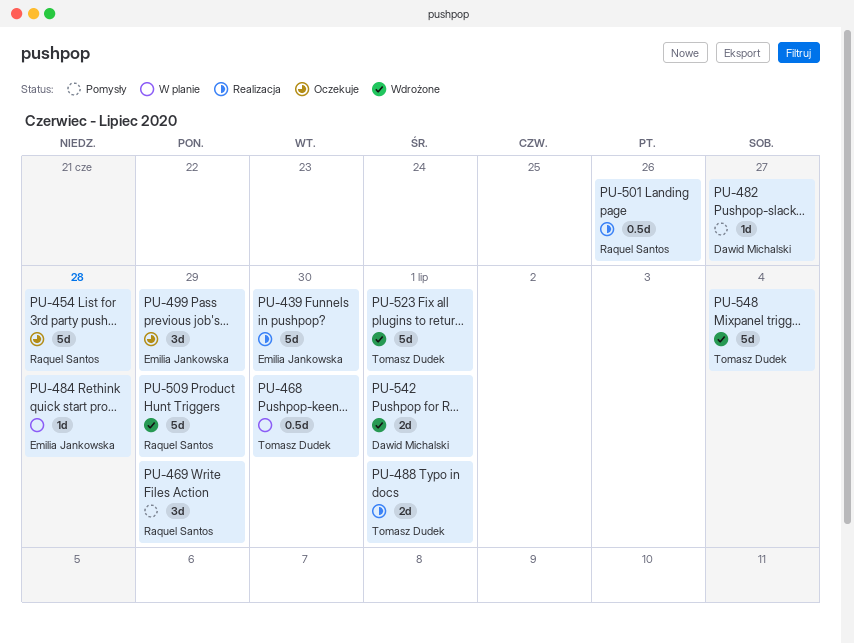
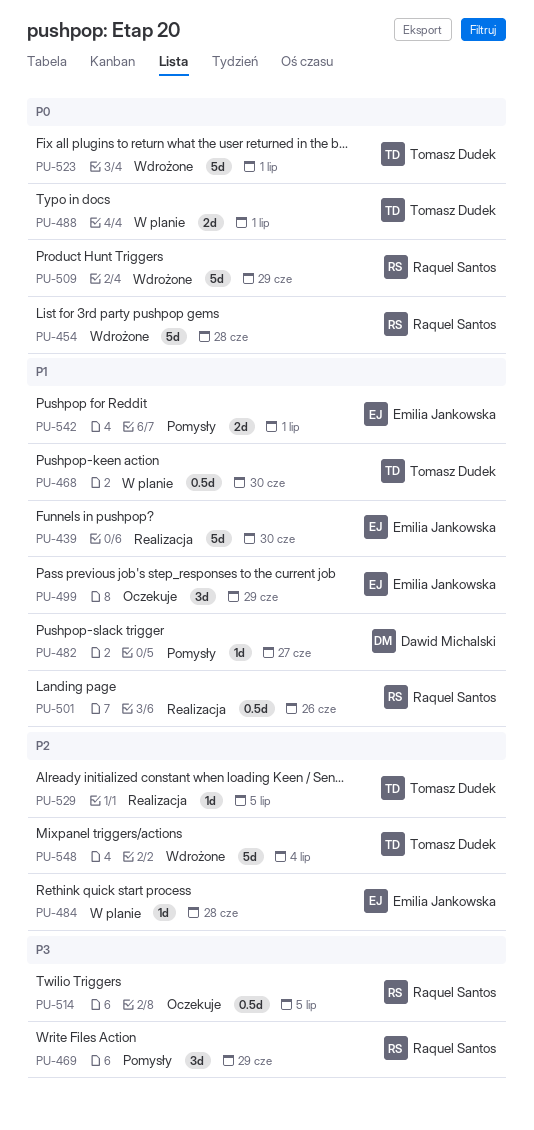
PU-454, status: Oczekuje -> Wdrożone
PU-488, status: Realizacja -> W planie
PU-514: none -> present
PU-529: none -> present
PU-542, status: Wdrożone -> Pomysły
PU-542, owner: Dawid Michalski -> Emilia Jankowska

